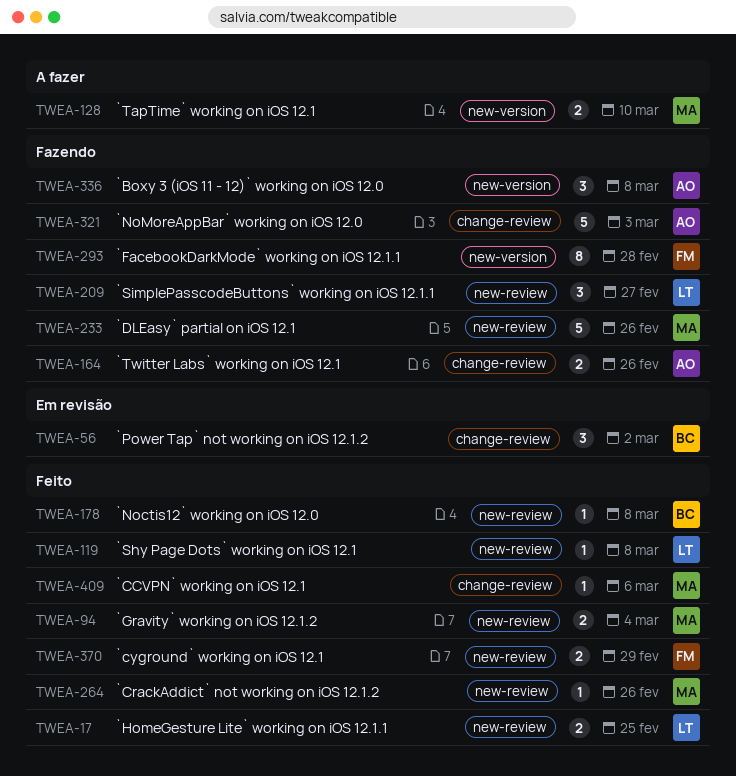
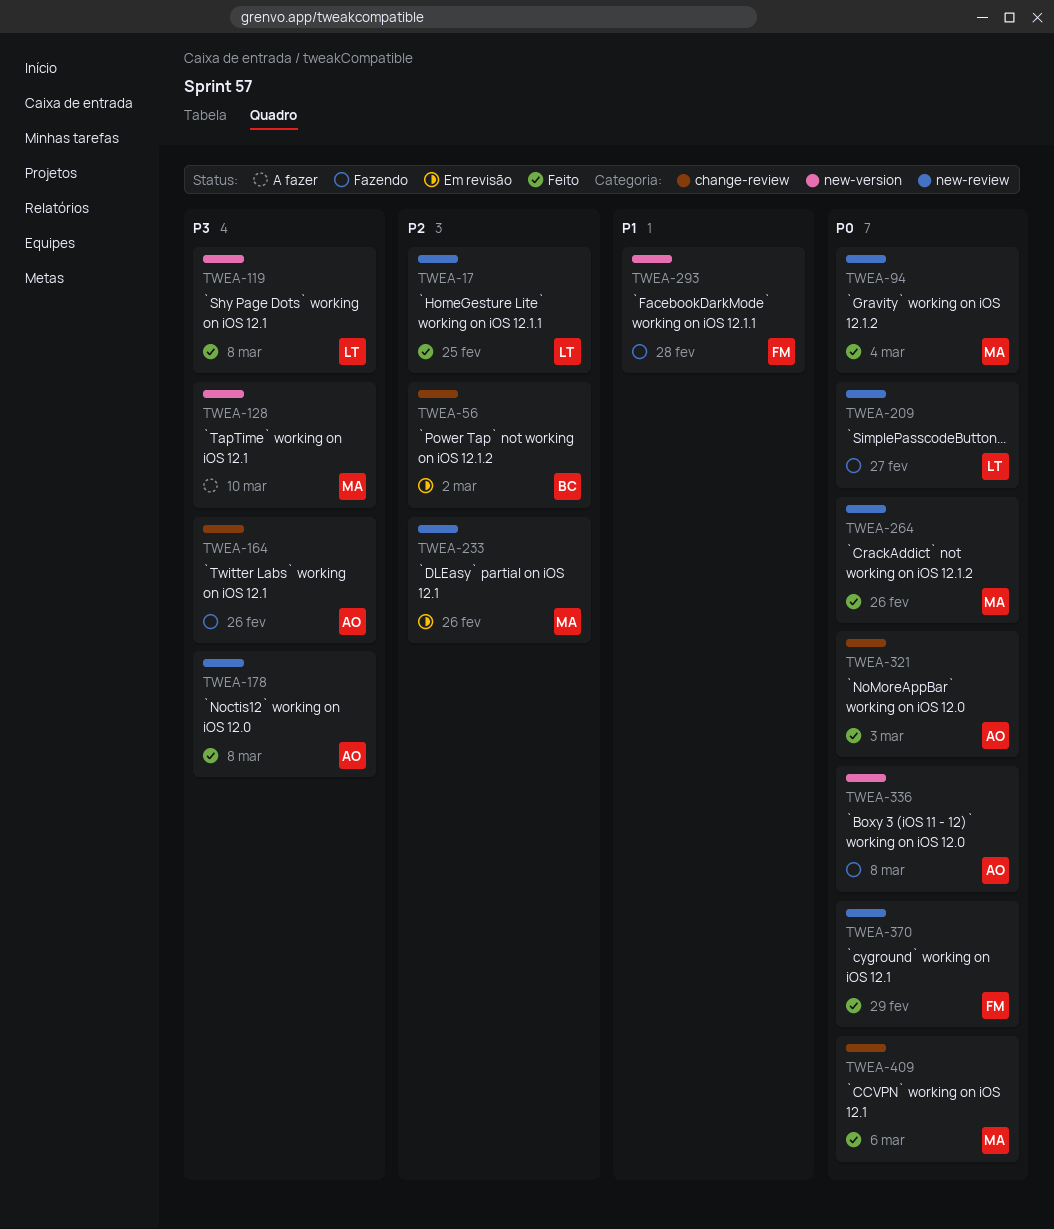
TWEA-119, label: new-review -> new-version
TWEA-178, owner: BC -> AO
TWEA-233, status: Fazendo -> Em revisão
TWEA-321, status: Fazendo -> Feito

